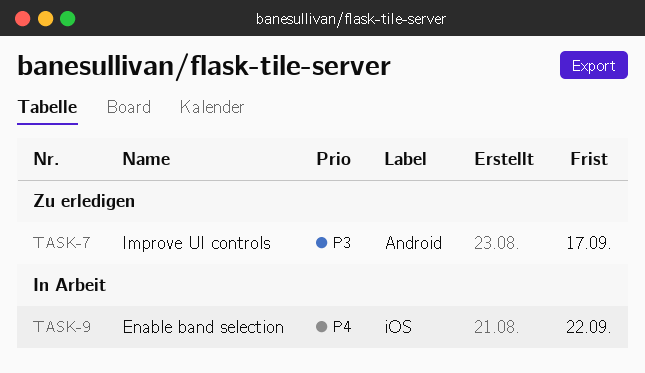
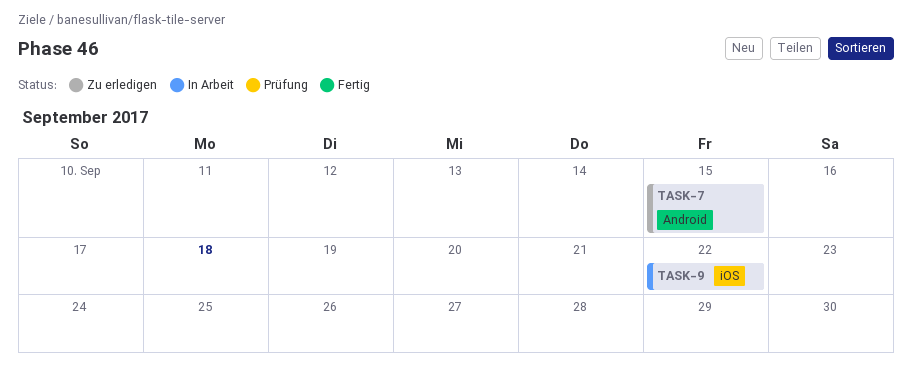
TASK-7, due: Sep 17 -> Sep 15

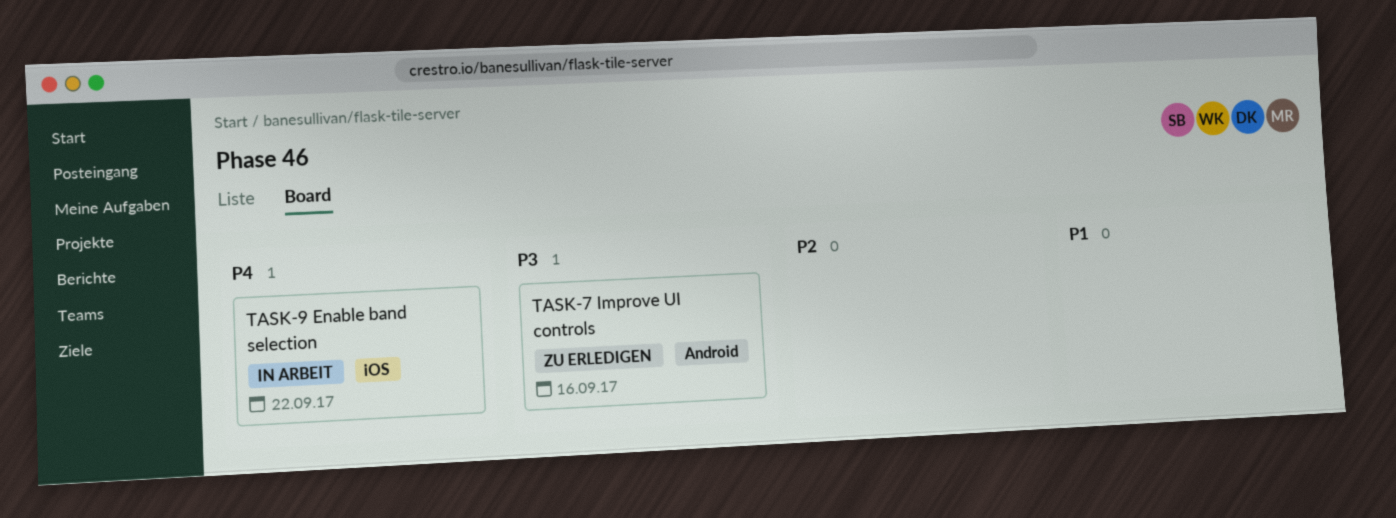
TASK-7, due: Sep 15 -> Sep 16

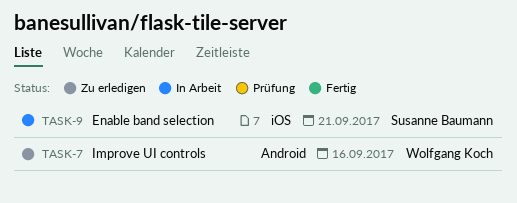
TASK-9, due: Sep 22 -> Sep 21

